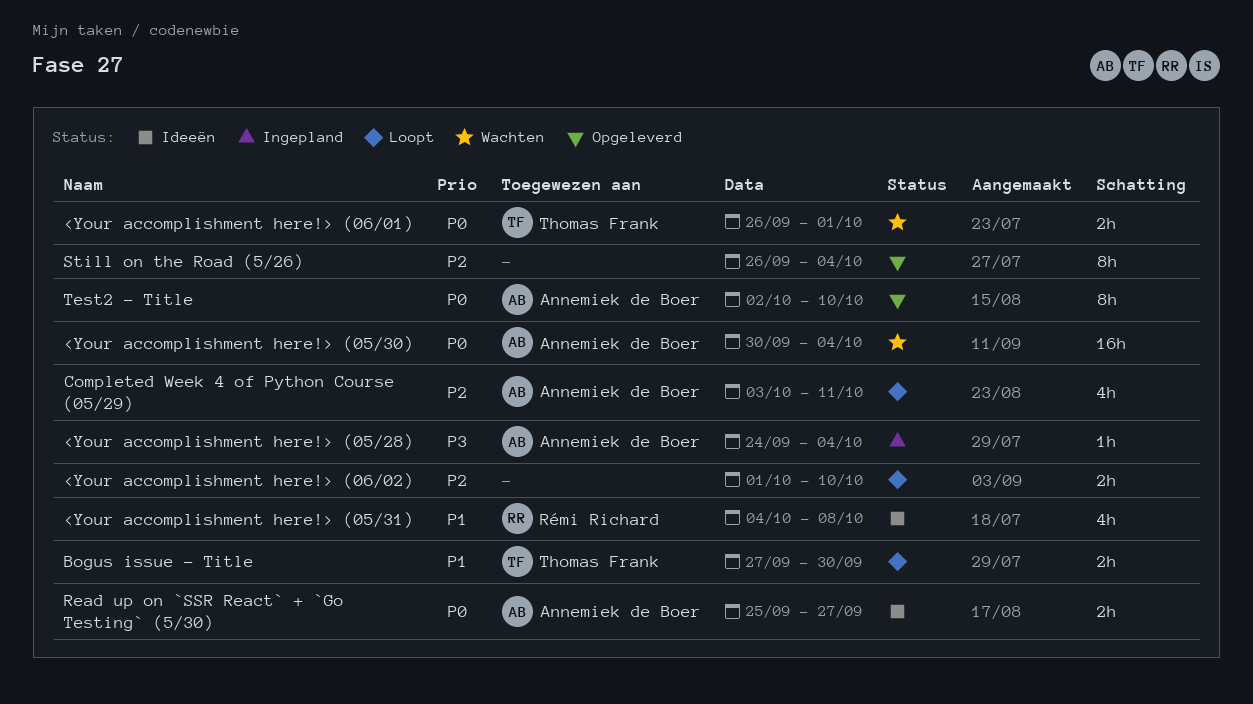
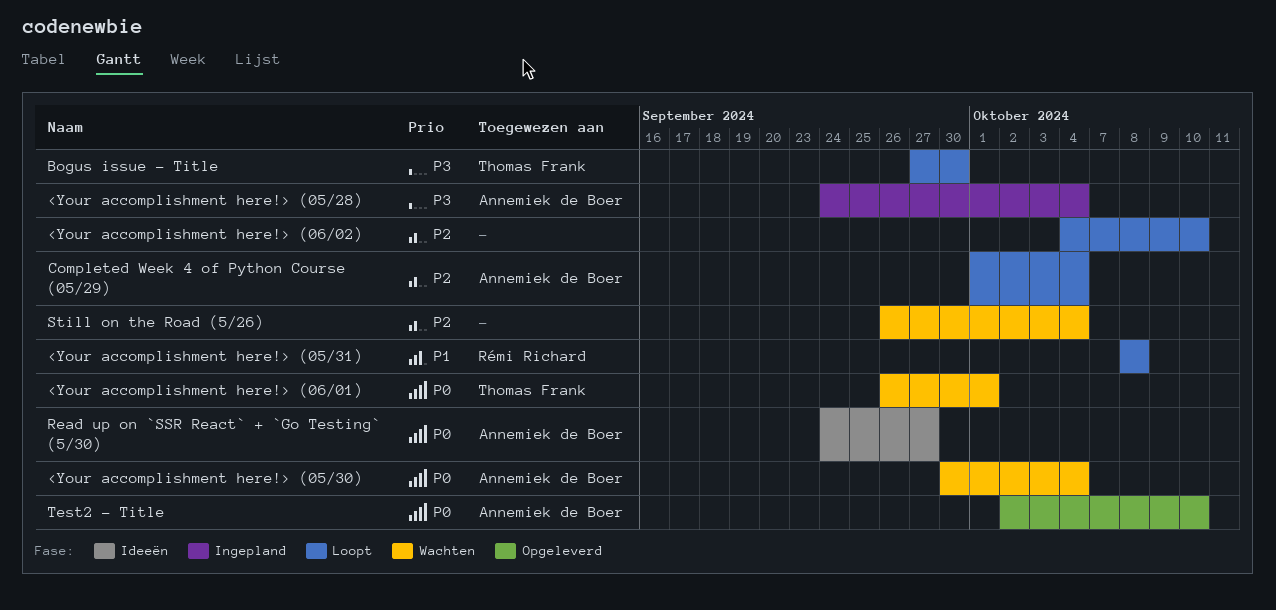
<Your accomplishment here!> (05/31), status: Ideeën -> Loopt
<Your accomplishment here!> (05/31), start: Oct 4 -> Oct 8
<Your accomplishment here!> (06/02), start: Oct 1 -> Oct 4
Bogus issue - Title, priority: P1 -> P3
Completed Week 4 of Python Course (05/29), start: Oct 3 -> Oct 1
Completed Week 4 of Python Course (05/29), due: Oct 11 -> Oct 4
Read up on `SSR React` + `Go Testing` (5/30), start: Sep 25 -> Sep 24
Still on the Road (5/26), status: Opgeleverd -> Wachten

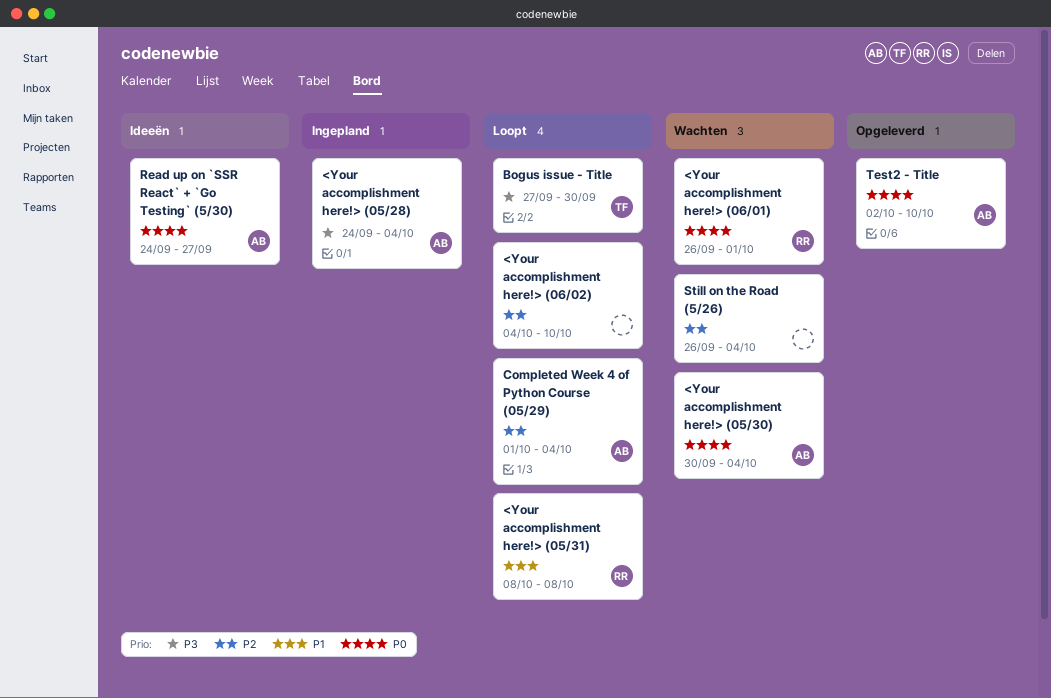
<Your accomplishment here!> (06/01), owner: Thomas Frank -> Rémi Richard

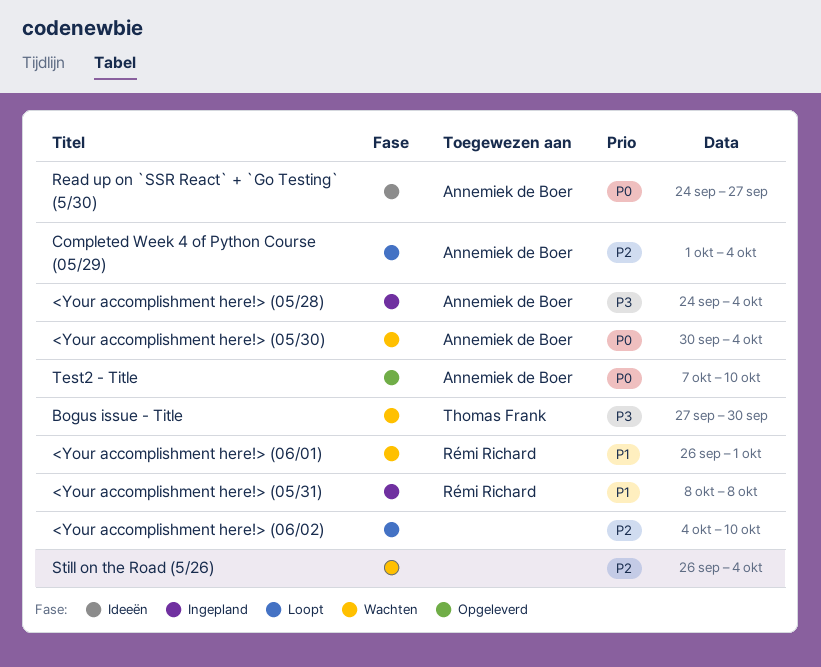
<Your accomplishment here!> (05/31), status: Loopt -> Ingepland
<Your accomplishment here!> (06/01), priority: P0 -> P1
Bogus issue - Title, status: Loopt -> Wachten
Test2 - Title, start: Oct 2 -> Oct 7

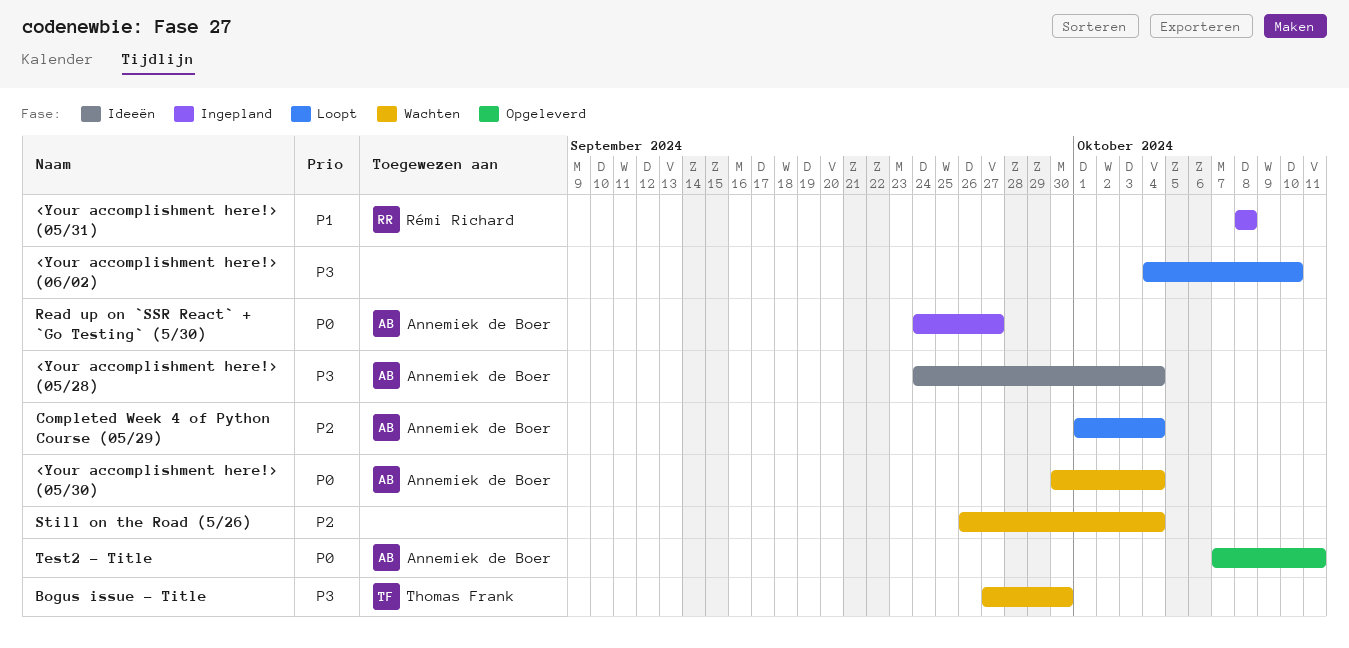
<Your accomplishment here!> (05/28), status: Ingepland -> Ideeën
<Your accomplishment here!> (06/01): present -> none
<Your accomplishment here!> (06/02), priority: P2 -> P3
Read up on `SSR React` + `Go Testing` (5/30), status: Ideeën -> Ingepland
Test2 - Title, due: Oct 10 -> Oct 11

